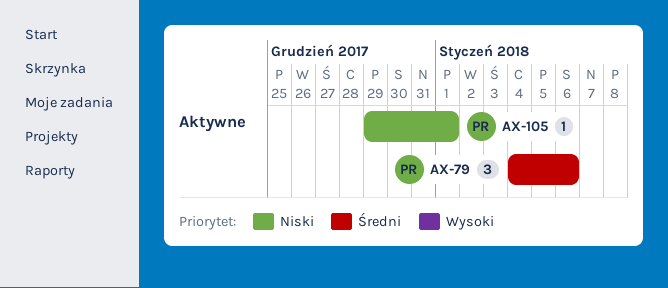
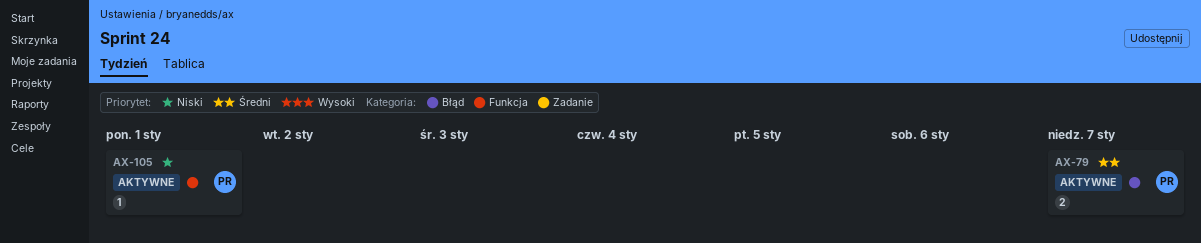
AX-79, estimate: 3 -> 2
AX-79, due: Jan 6 -> Jan 7

